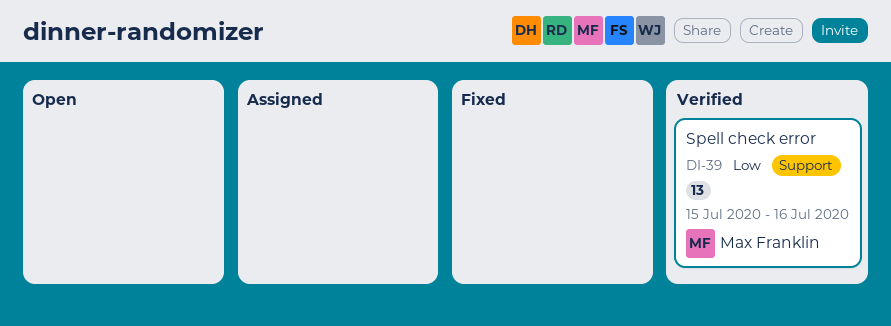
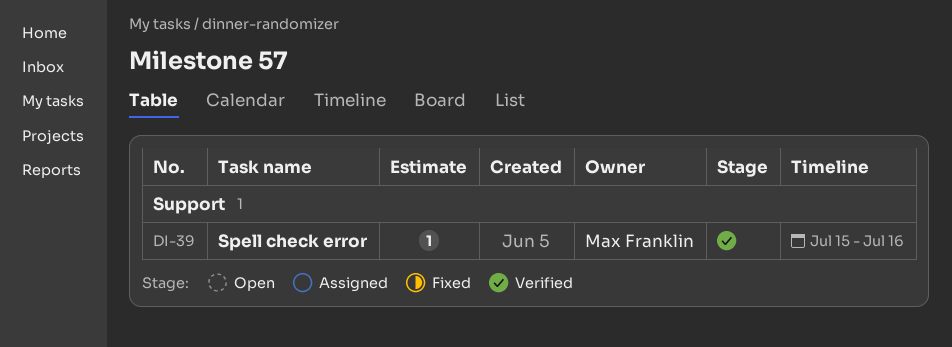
DI-39, estimate: 13 -> 1

